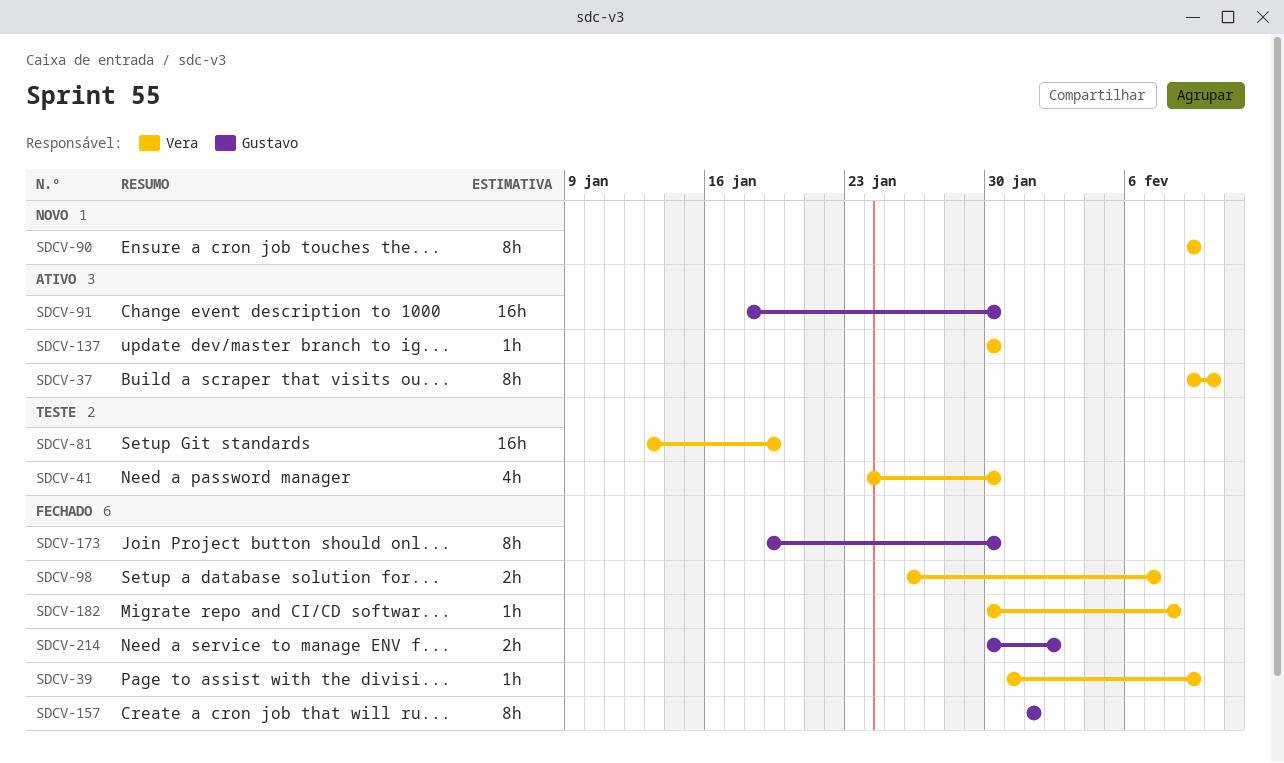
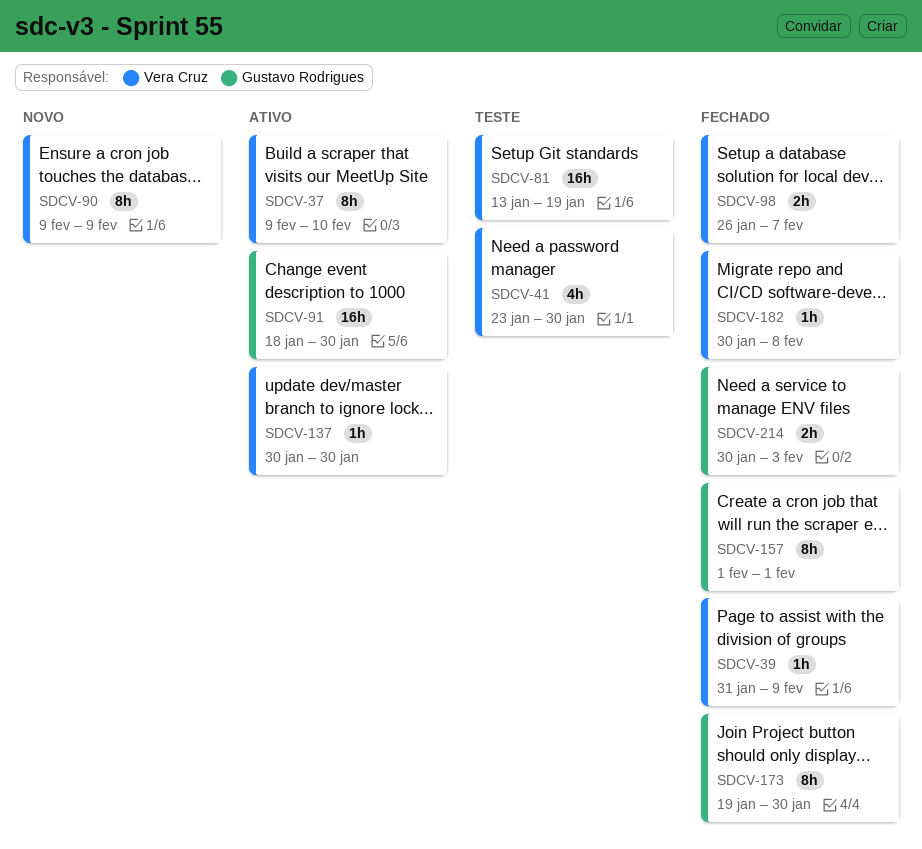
SDCV-41, start: Jan 24 -> Jan 23
SDCV-214, due: Feb 2 -> Feb 3

